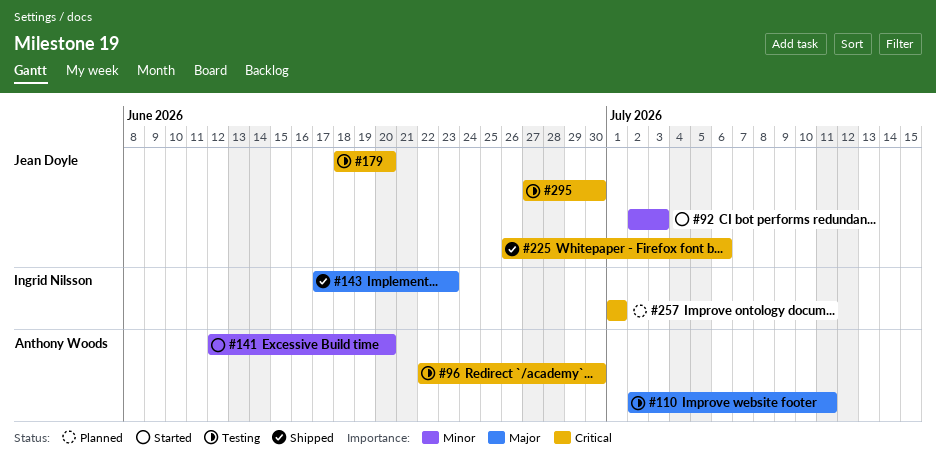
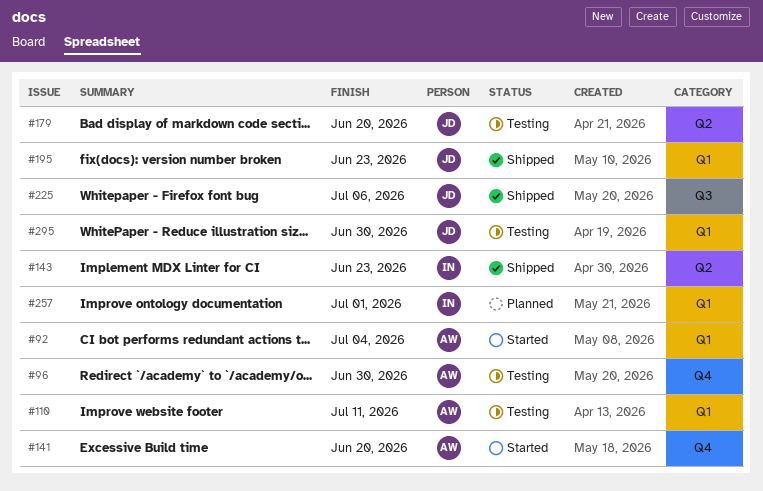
#92, owner: Jean Doyle -> Anthony Woods
#92, due: Jul 3 -> Jul 4
#195: none -> present

